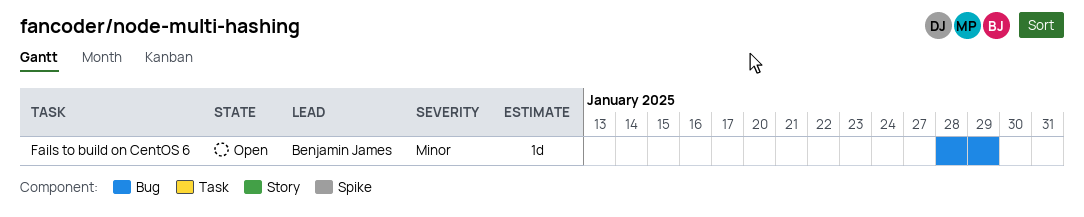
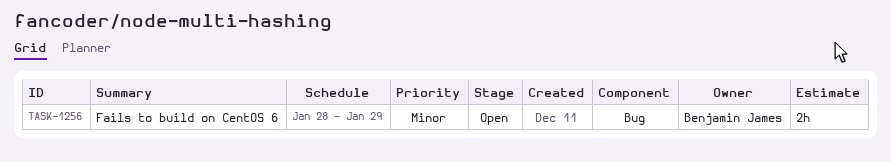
Fails to build on CentOS 6, estimate: 1d -> 2h

